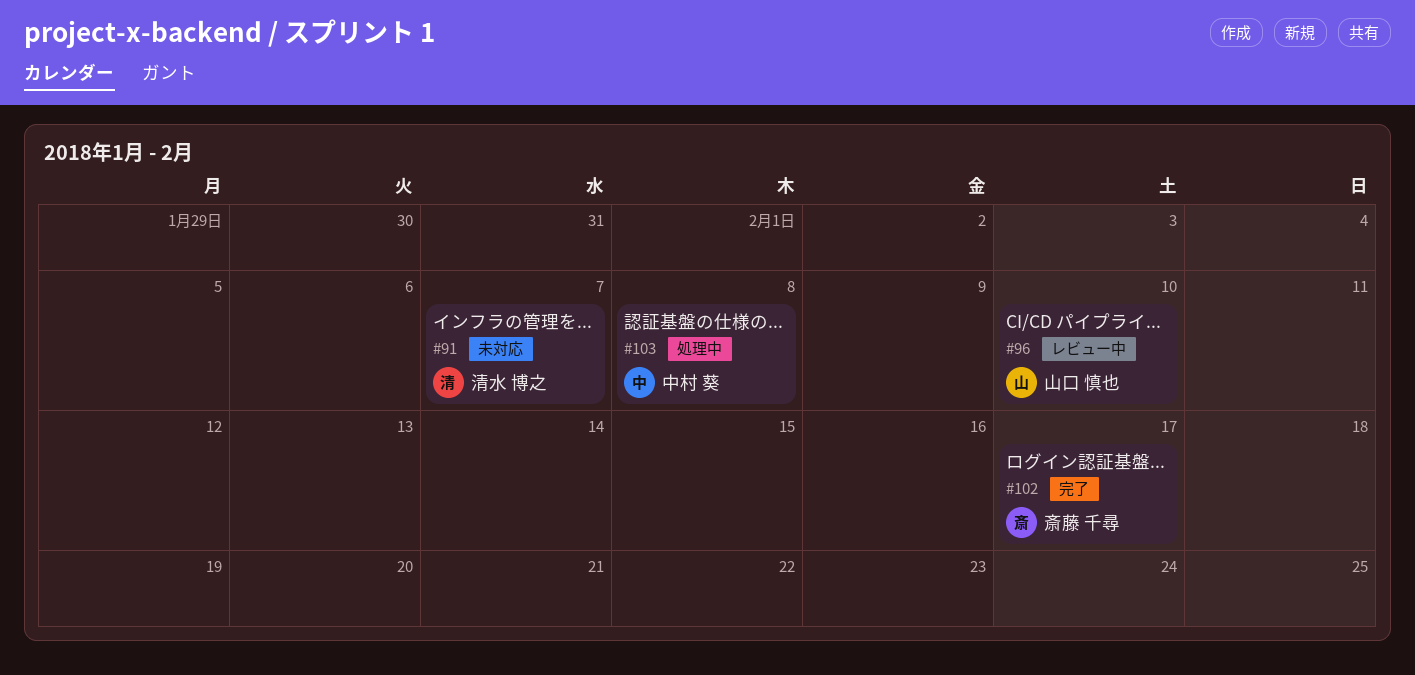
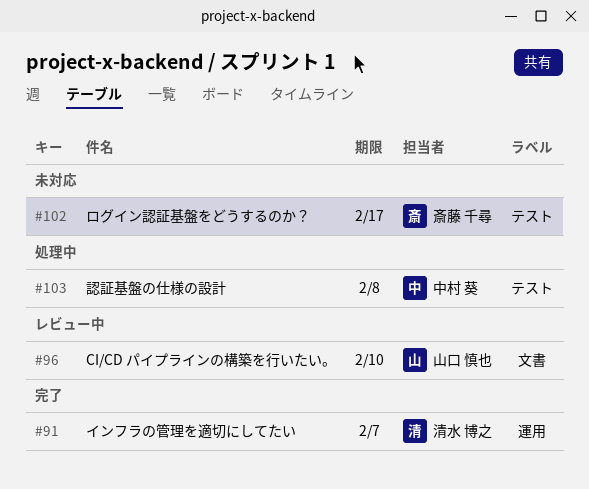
#91, status: 未対応 -> 完了
#102, status: 完了 -> 未対応

